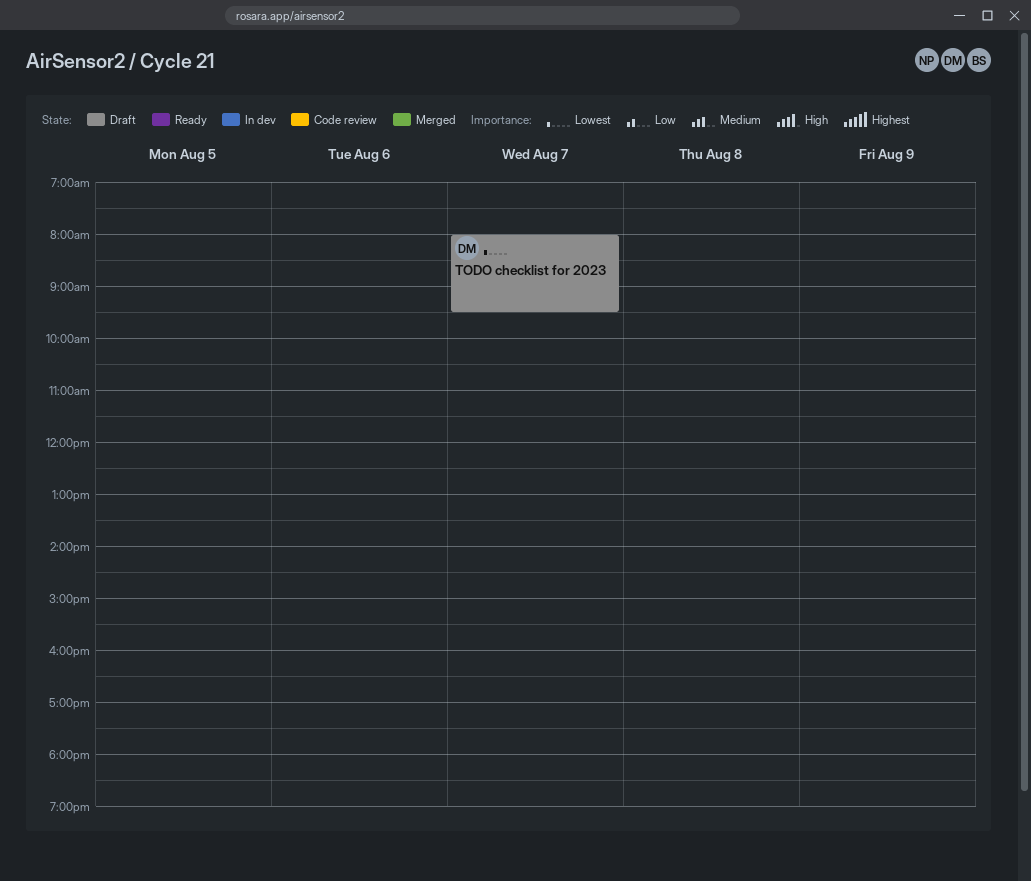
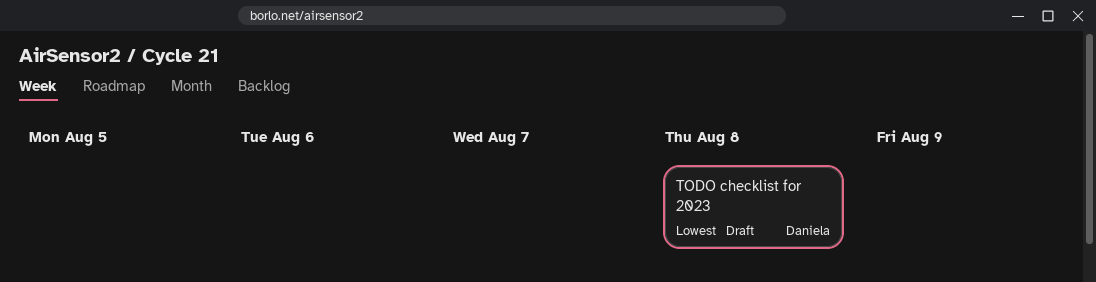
TODO checklist for 2023, day: Aug 7 -> Aug 8

